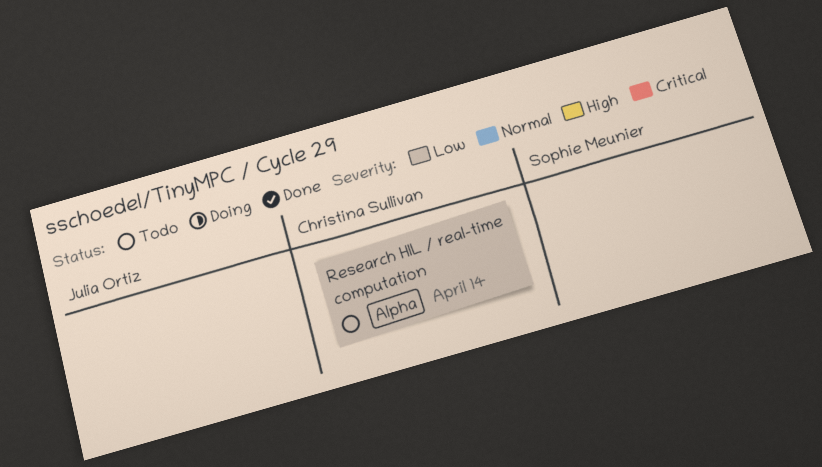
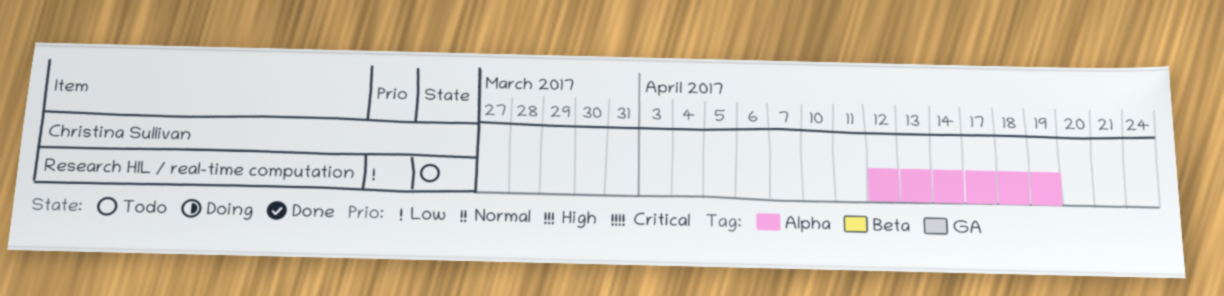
Research HIL / real-time computation, due: Apr 14 -> Apr 19

